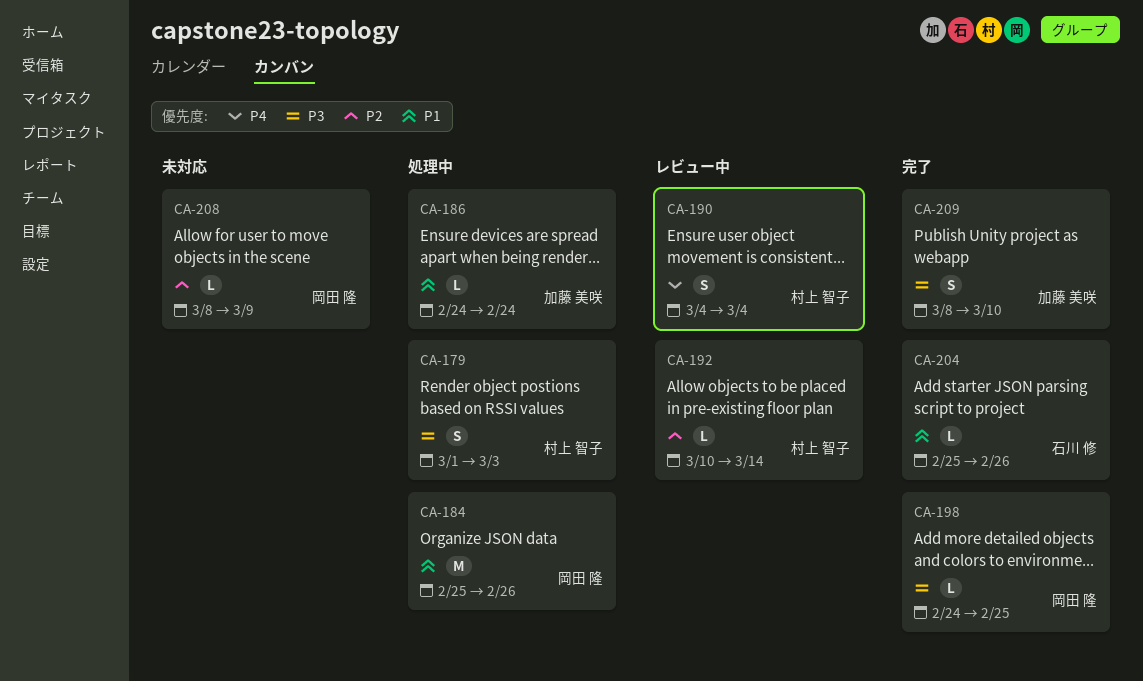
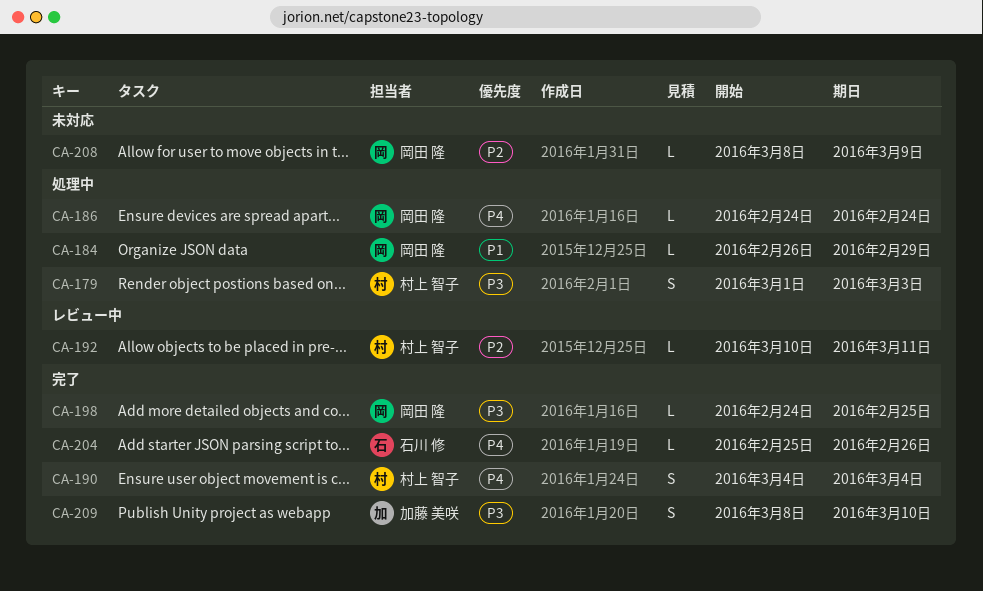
CA-184, estimate: M -> L
CA-184, start: Feb 25 -> Feb 26
CA-184, due: Feb 26 -> Feb 29
CA-186, owner: 加藤 美咲 -> 岡田 隆
CA-186, priority: P1 -> P4
CA-190, status: レビュー中 -> 完了
CA-192, due: Mar 14 -> Mar 11
CA-204, priority: P1 -> P4

